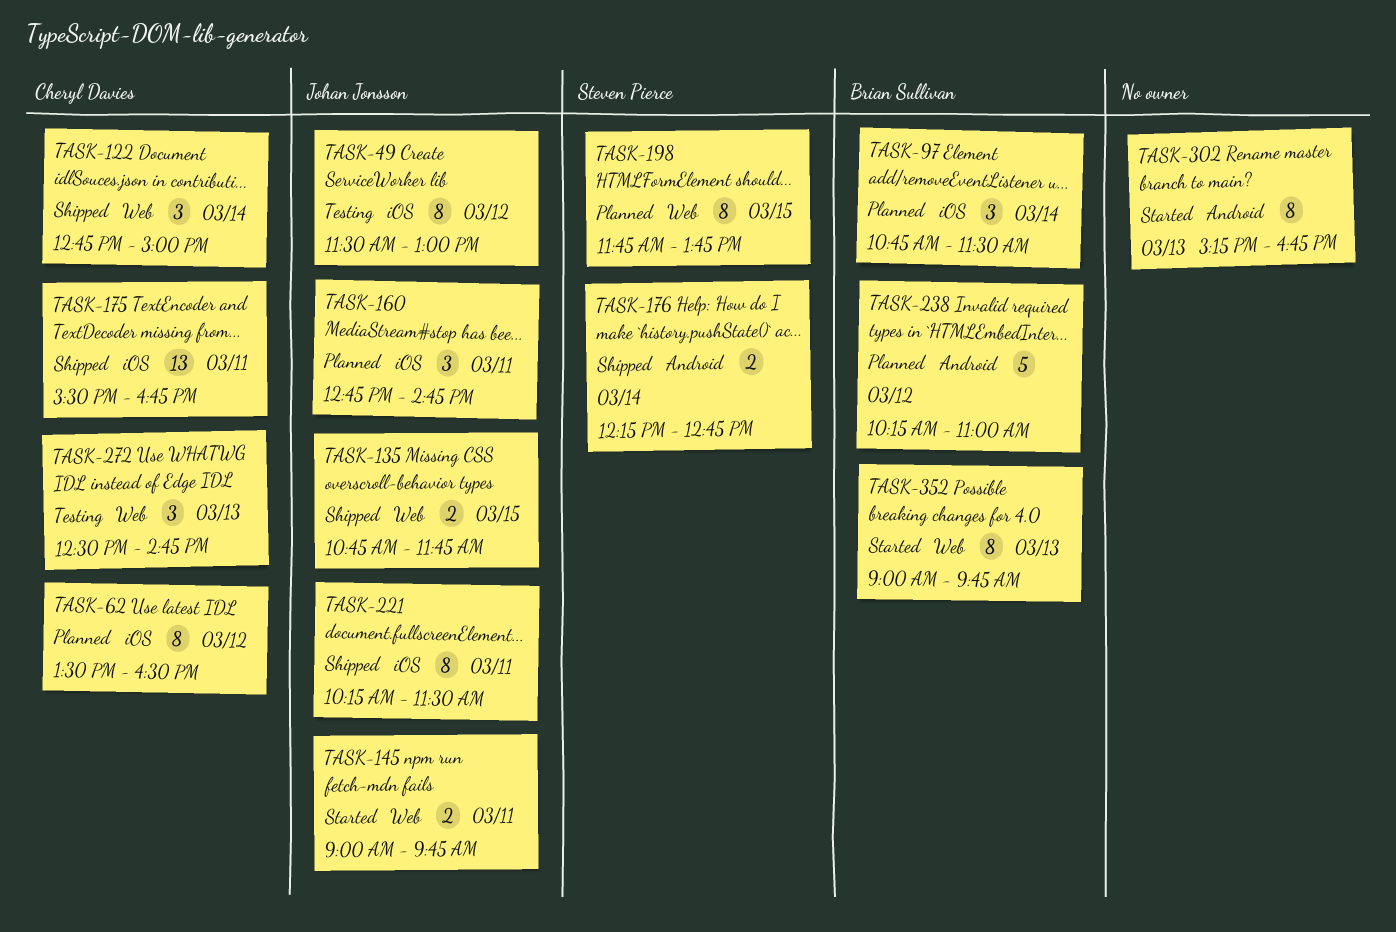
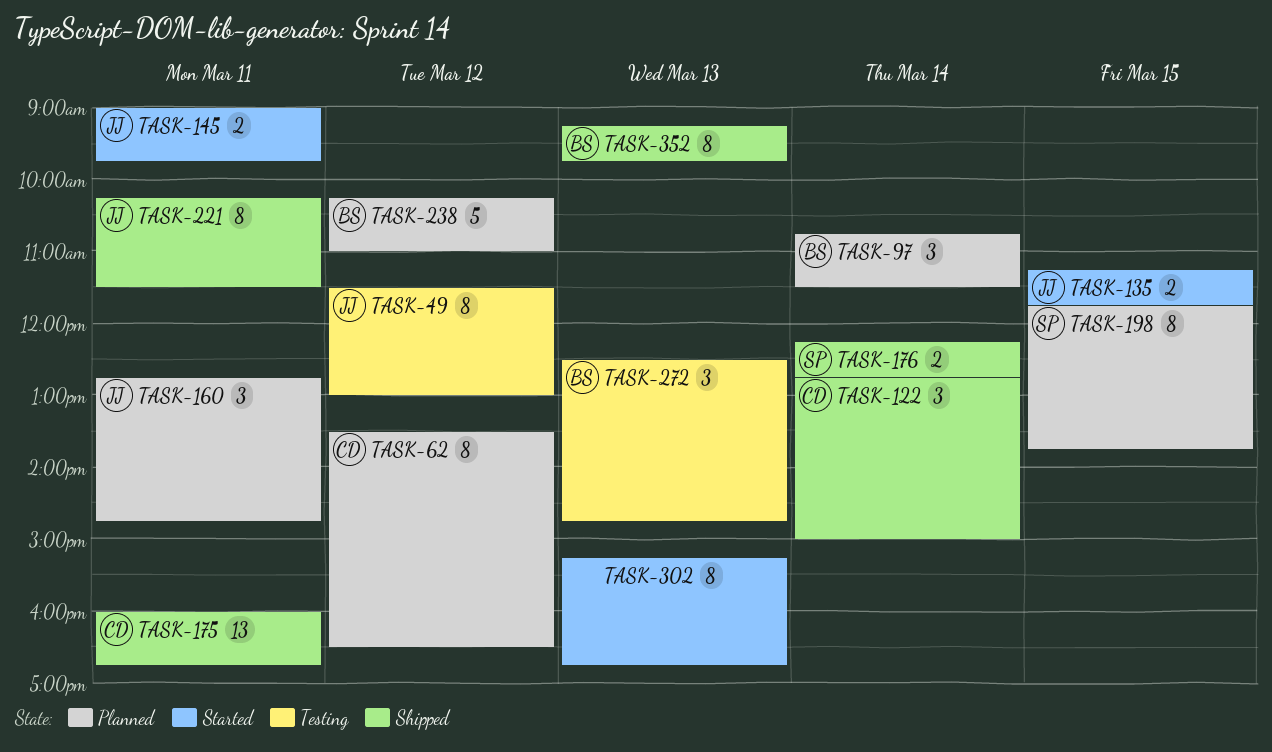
TASK-135, status: Shipped -> Started
TASK-135, begins: 10:45 -> 11:15
TASK-175, begins: 15:30 -> 16:00
TASK-272, owner: Cheryl Davies -> Brian Sullivan
TASK-352, status: Started -> Shipped
TASK-352, begins: 09:00 -> 09:15

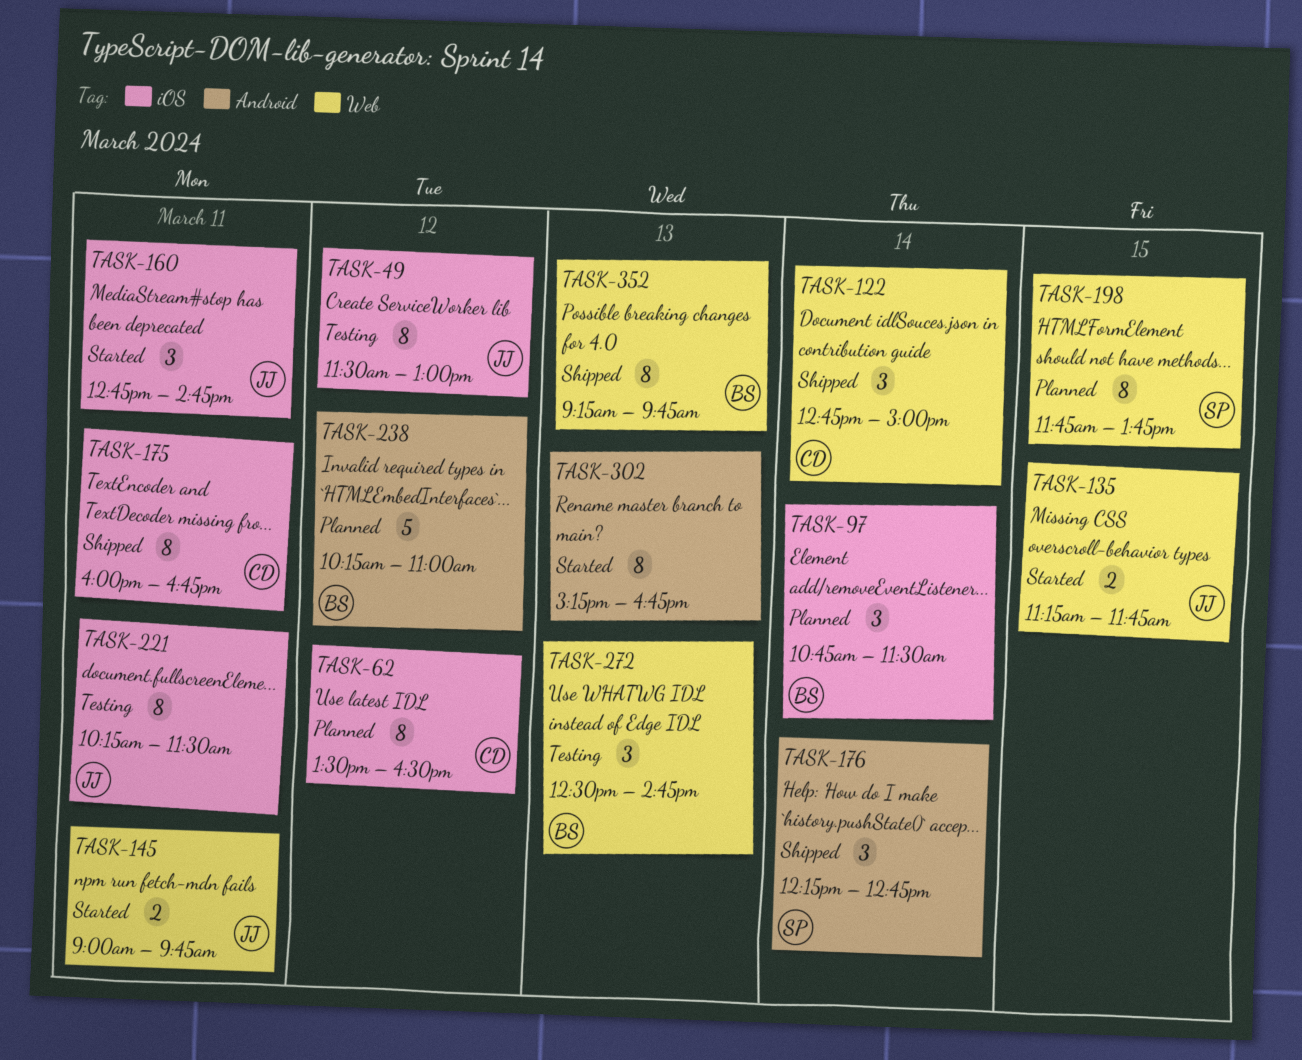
TASK-160, status: Planned -> Started
TASK-175, estimate: 13 -> 8
TASK-176, estimate: 2 -> 3
TASK-221, status: Shipped -> Testing

